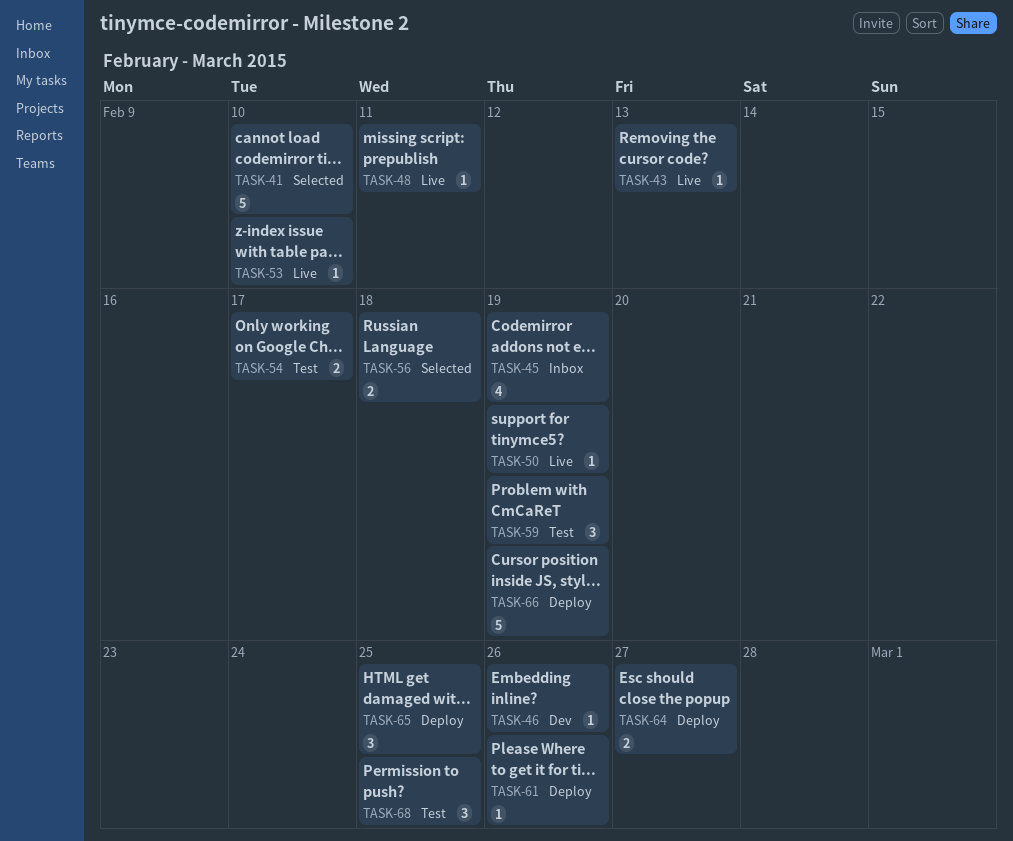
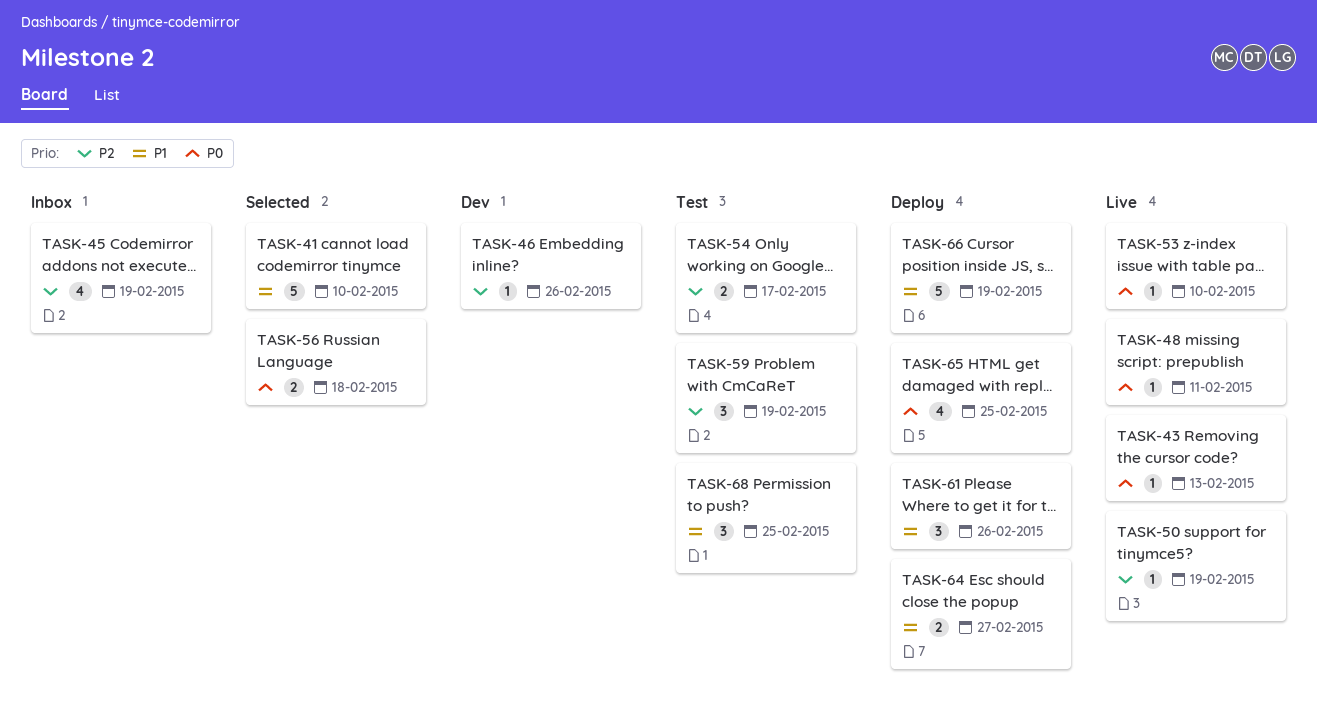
TASK-61, estimate: 1 -> 3
TASK-65, estimate: 3 -> 4

